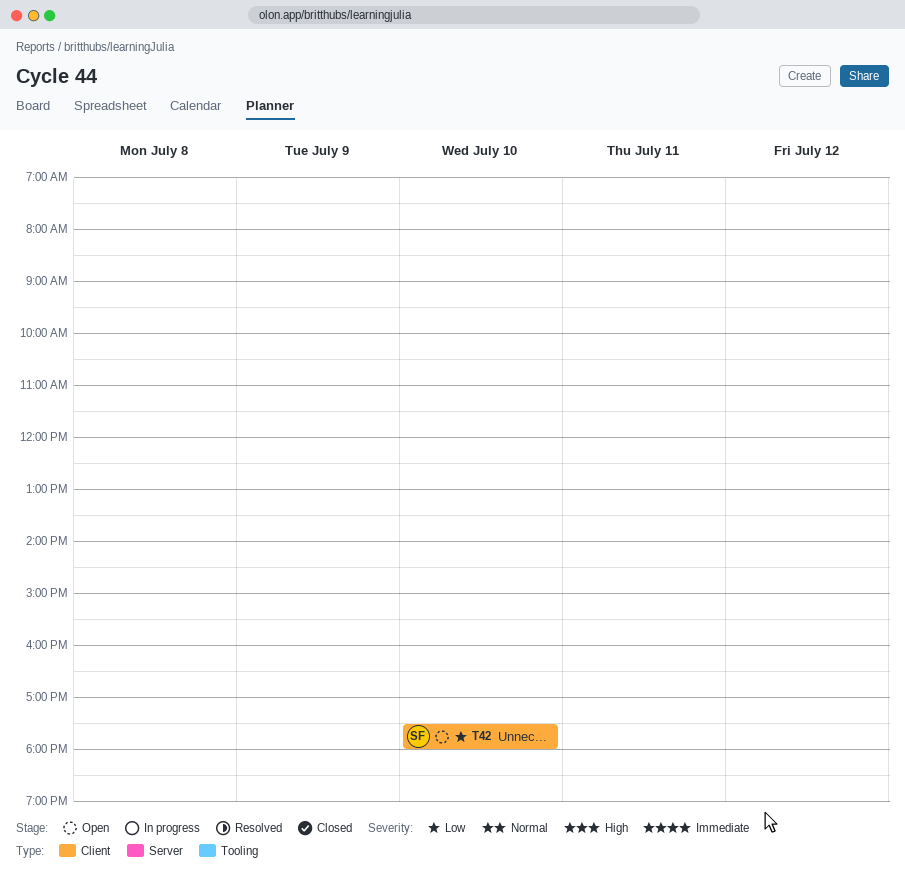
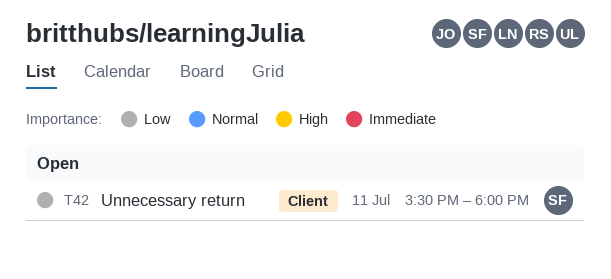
T42, day: Jul 10 -> Jul 11
T42, begins: 17:30 -> 15:30

